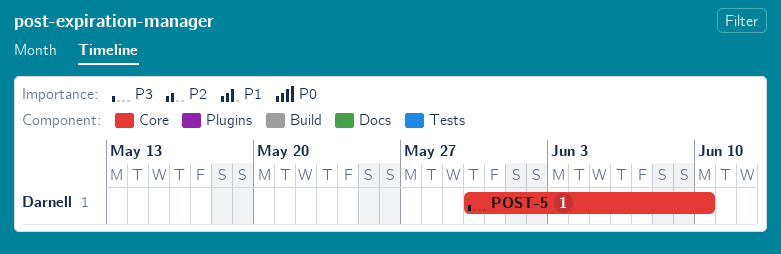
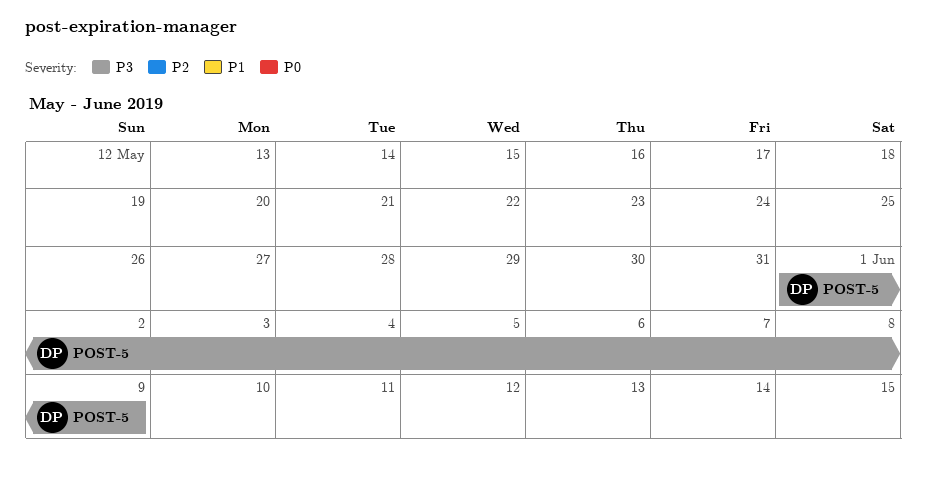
POST-5, start: May 30 -> Jun 1
POST-5, due: Jun 10 -> Jun 9

